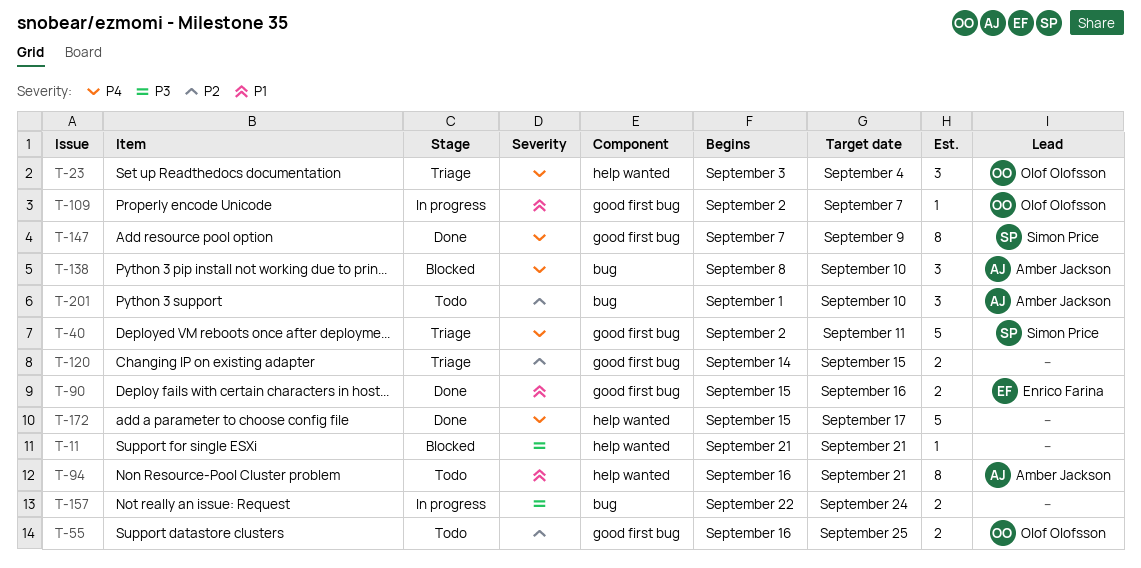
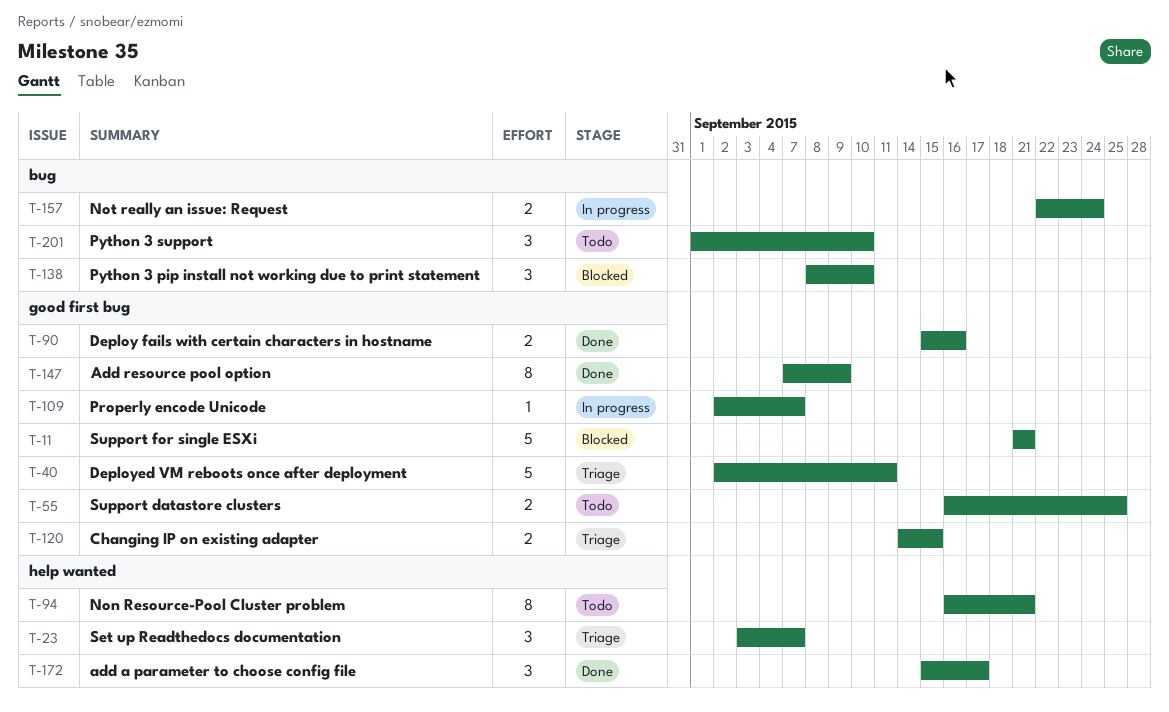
T-11, label: help wanted -> good first bug
T-11, estimate: 1 -> 5
T-23, due: Sep 4 -> Sep 7
T-172, estimate: 5 -> 3

